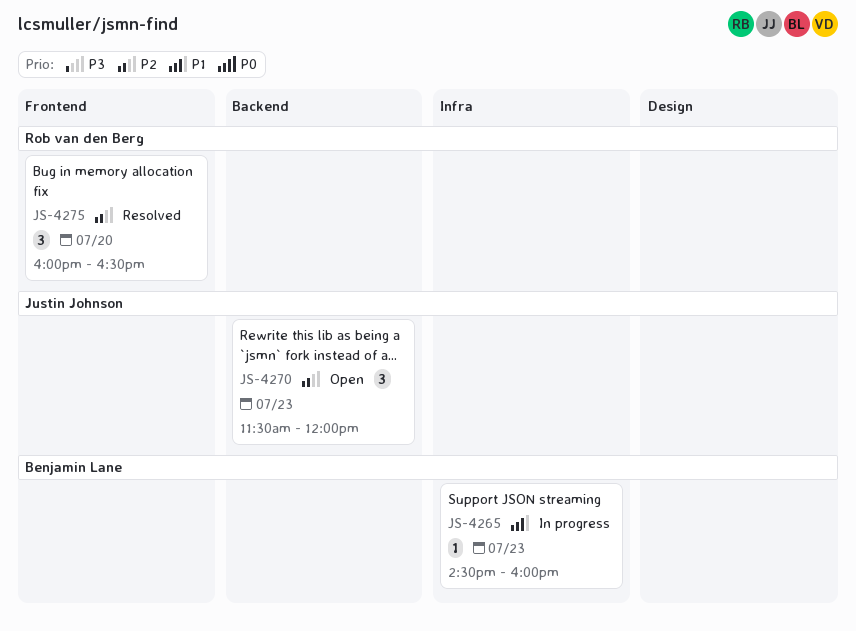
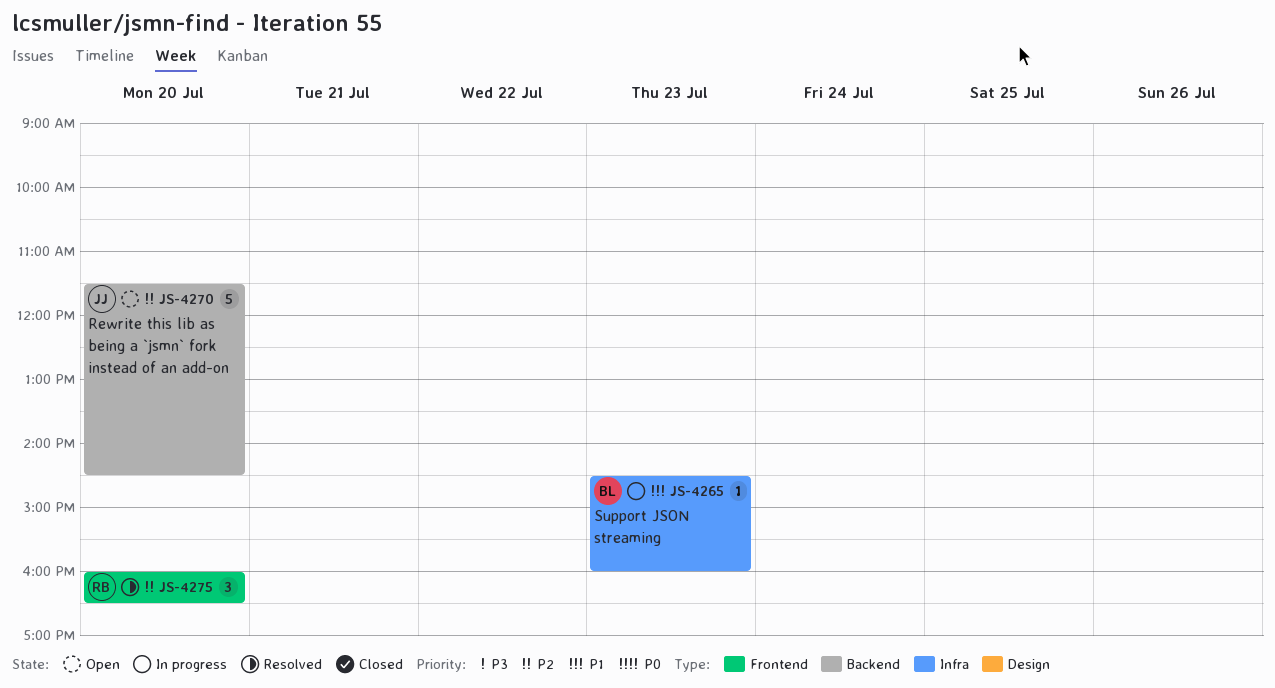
JS-4270, estimate: 3 -> 5
JS-4270, day: Jul 23 -> Jul 20
JS-4270, ends: 12:00 -> 14:30

